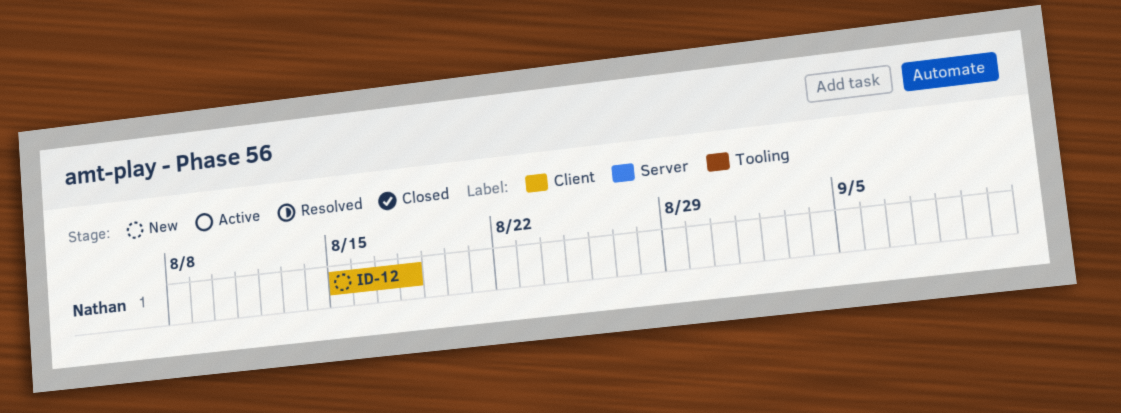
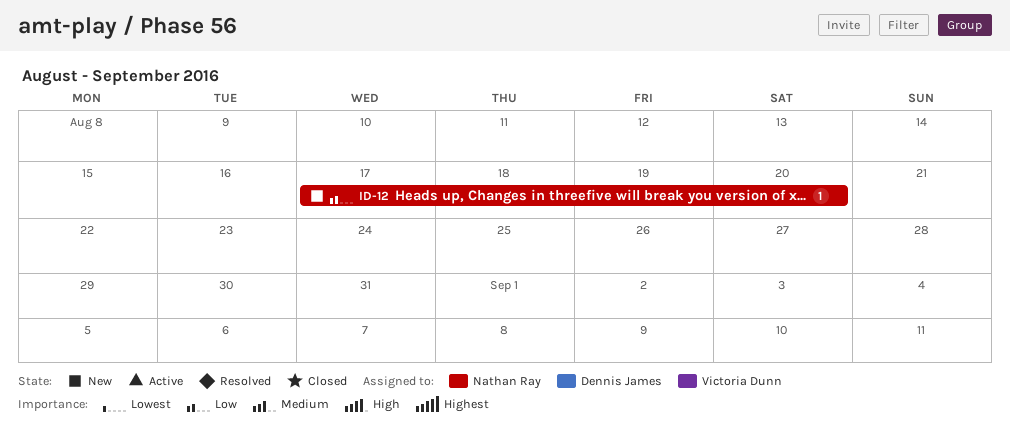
ID-12, start: Aug 15 -> Aug 17
ID-12, due: Aug 18 -> Aug 20

